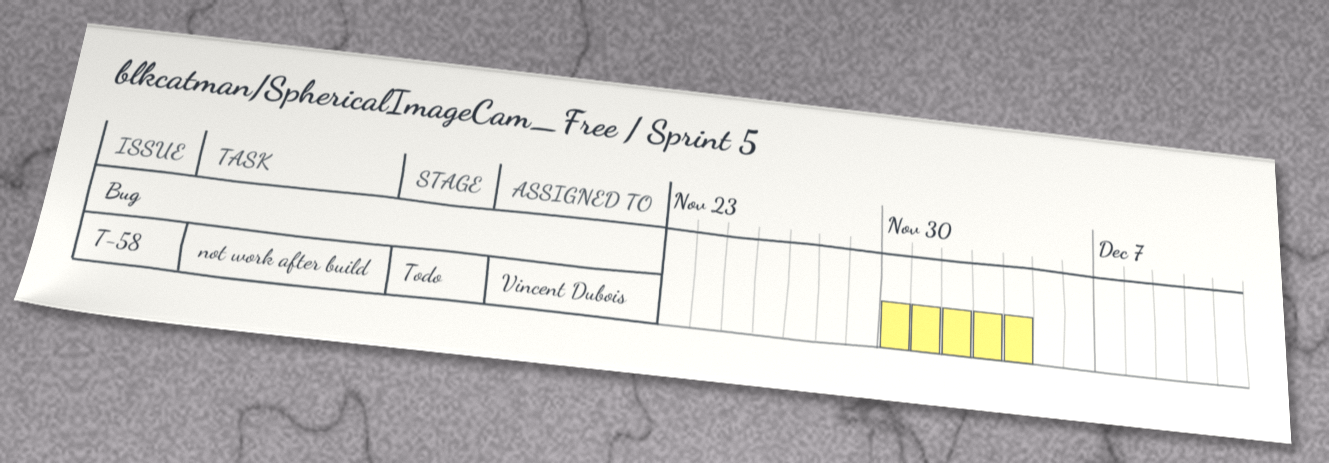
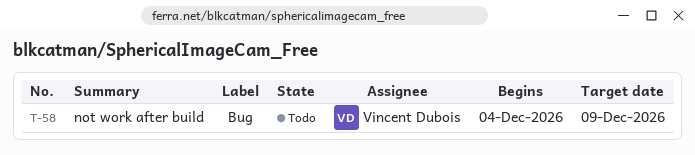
T-58, start: Nov 30 -> Dec 4
T-58, due: Dec 4 -> Dec 9

